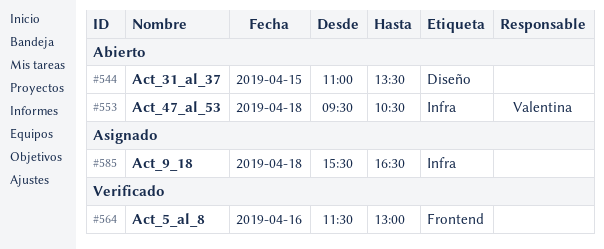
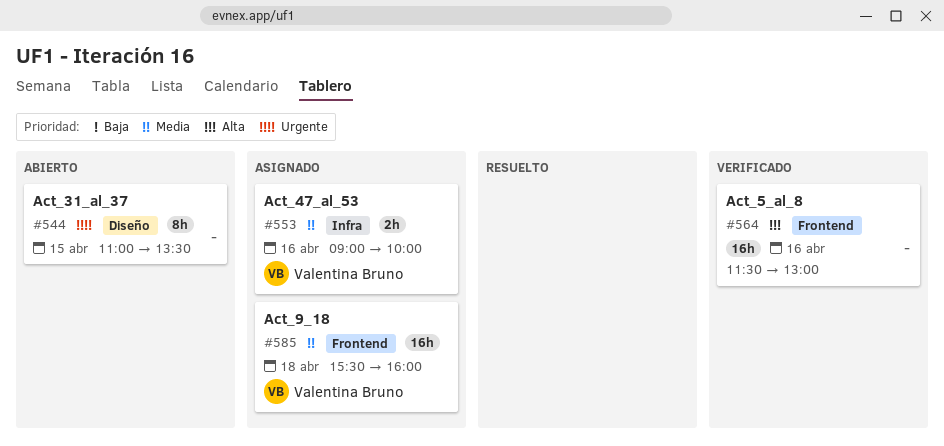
#553, status: Abierto -> Asignado
#553, day: Apr 18 -> Apr 16
#553, begins: 09:30 -> 09:00
#553, ends: 10:30 -> 10:00
#585, owner: none -> Valentina Bruno
#585, label: Infra -> Frontend
#585, ends: 16:30 -> 16:00

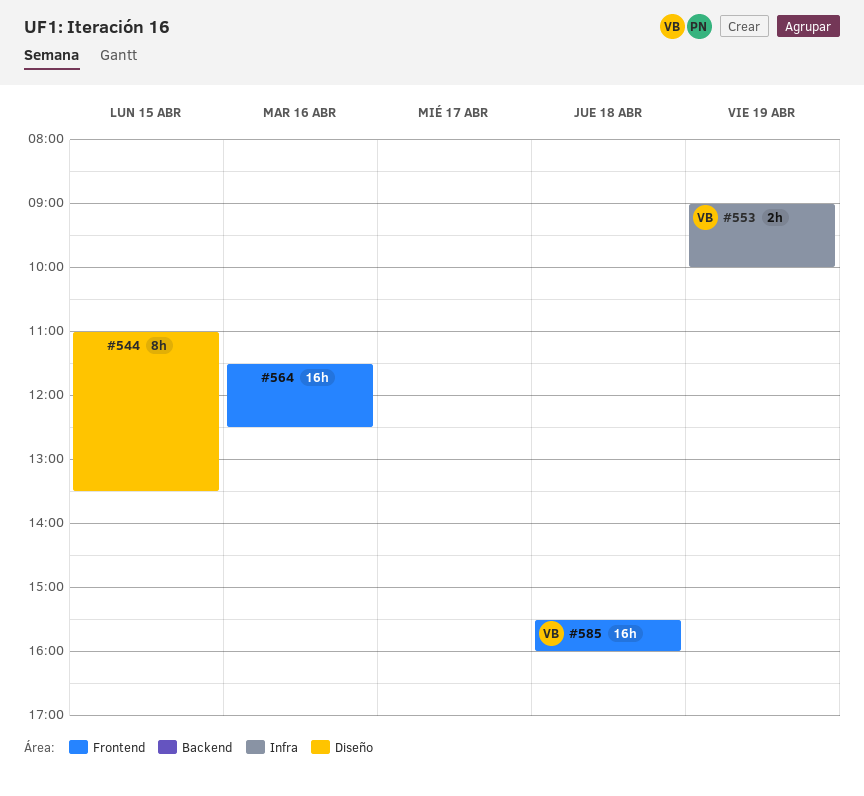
#553, day: Apr 16 -> Apr 19
#564, ends: 13:00 -> 12:30

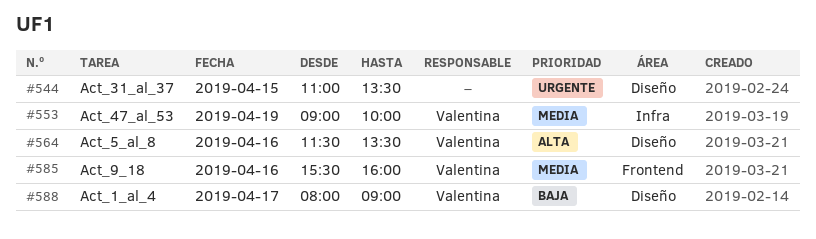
#564, owner: none -> Valentina
#564, label: Frontend -> Diseño
#564, ends: 12:30 -> 13:30
#585, day: Apr 18 -> Apr 16
#588: none -> present

